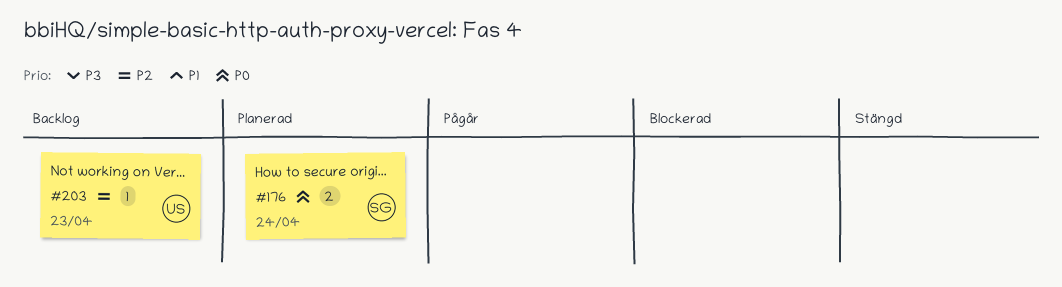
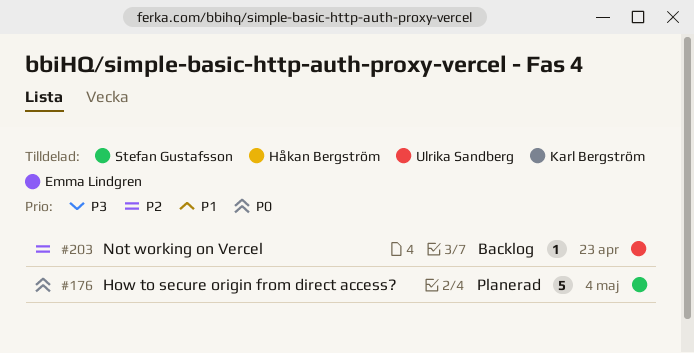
#176, estimate: 2 -> 5
#176, due: Apr 24 -> May 4

